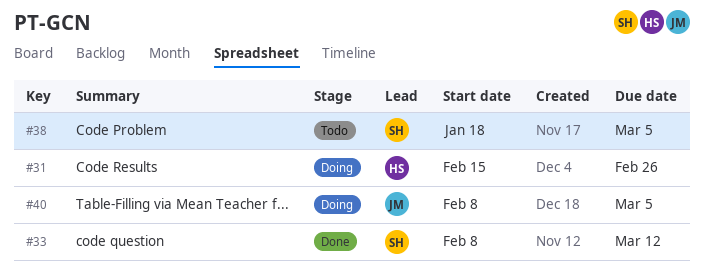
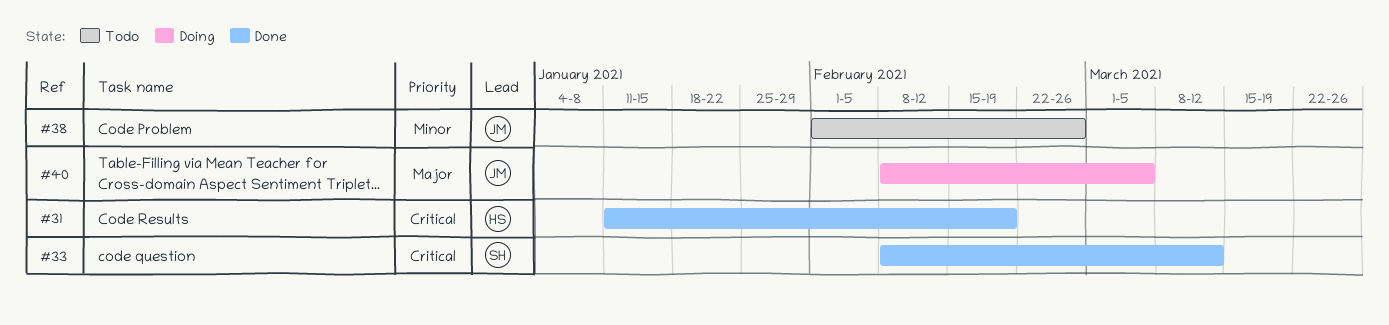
#31, status: Doing -> Done
#31, start: Feb 15 -> Jan 11
#31, due: Feb 26 -> Feb 19
#38, owner: SH -> JM
#38, start: Jan 18 -> Feb 1
#38, due: Mar 5 -> Feb 26

